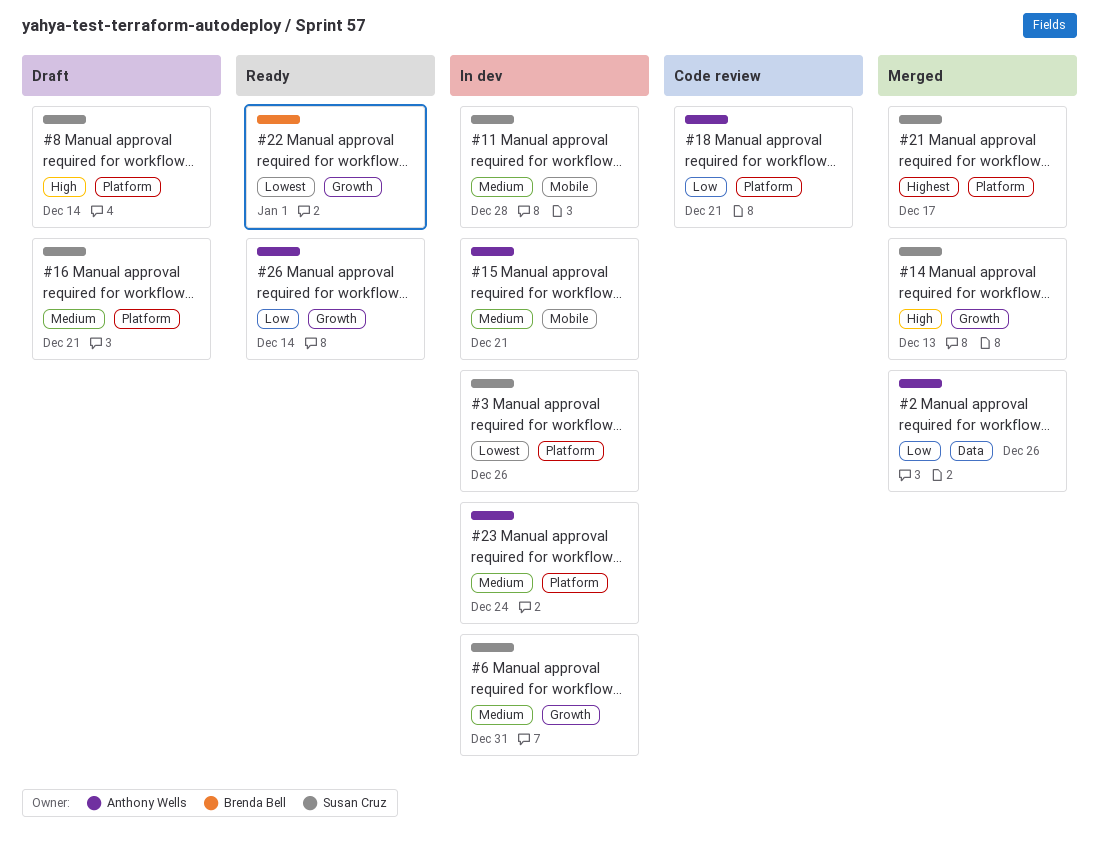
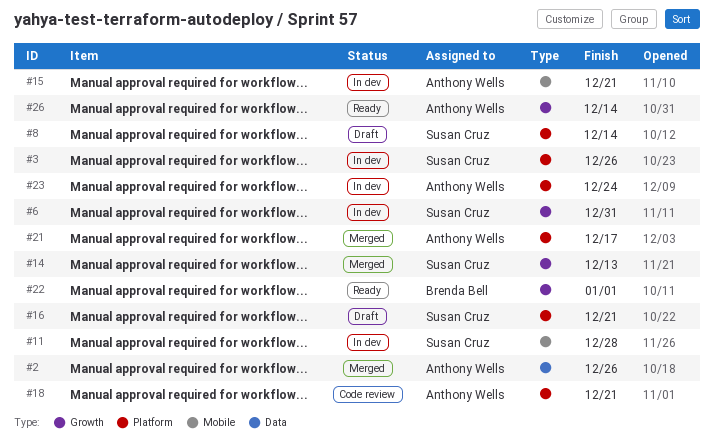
#21, owner: Susan Cruz -> Anthony Wells

